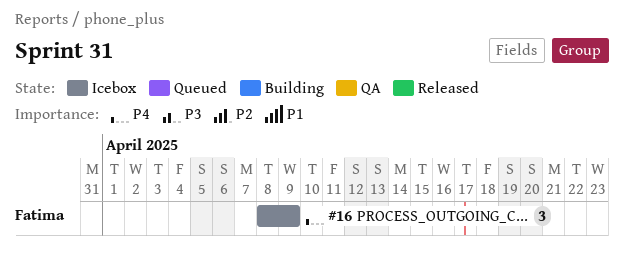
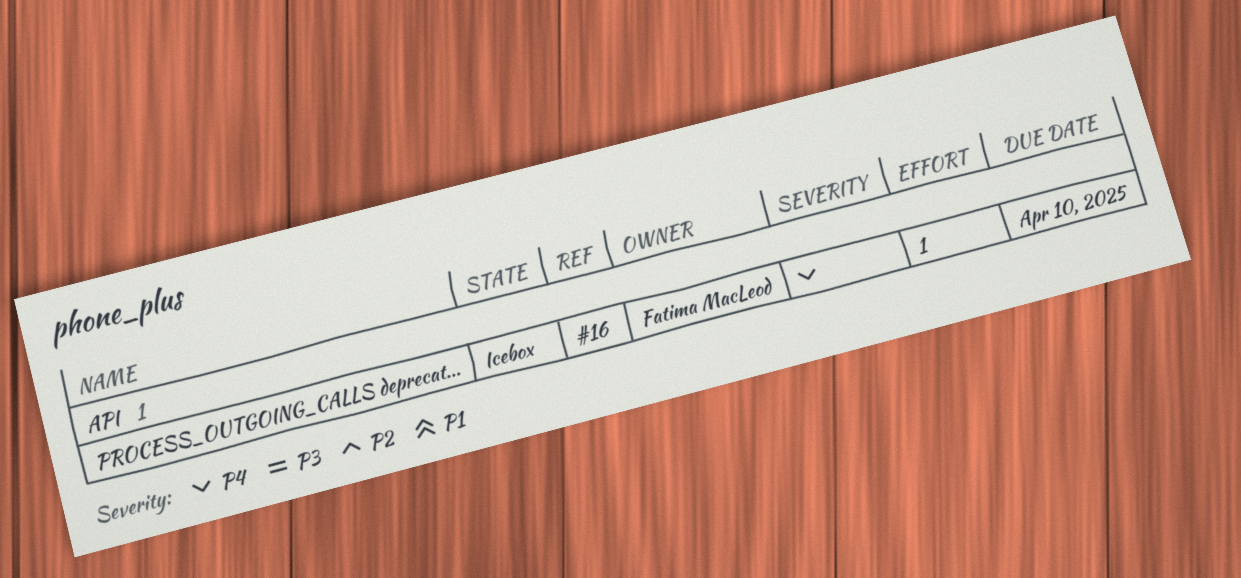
#16, estimate: 3 -> 1
#16, due: Apr 9 -> Apr 10

